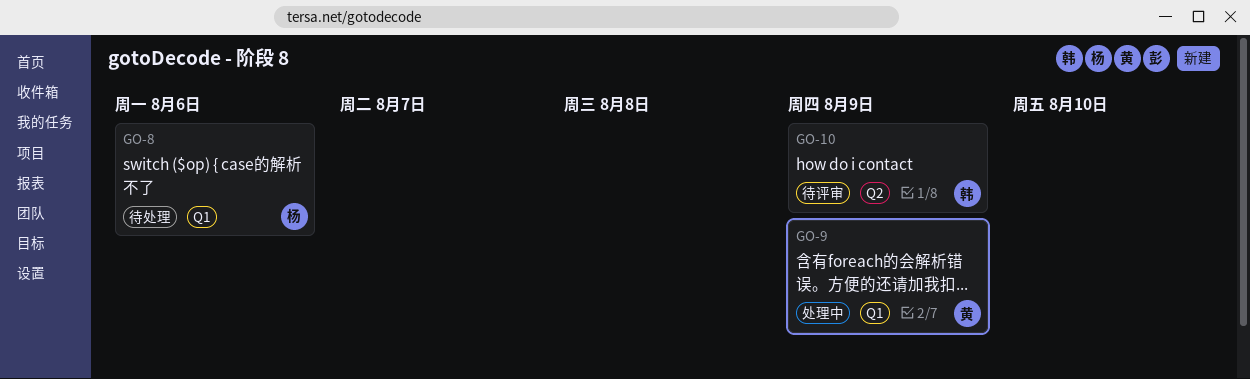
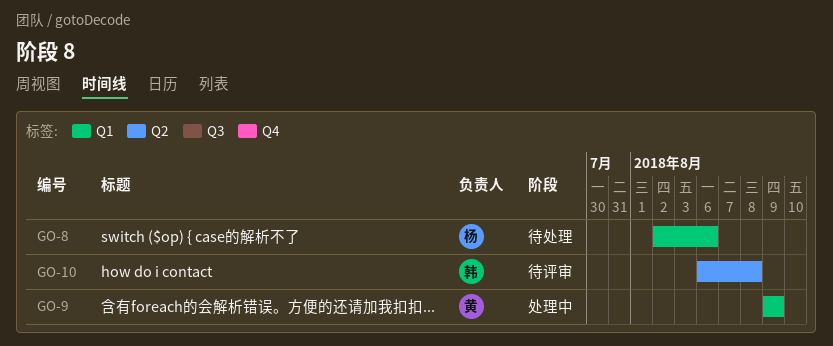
GO-10, due: Aug 9 -> Aug 8

